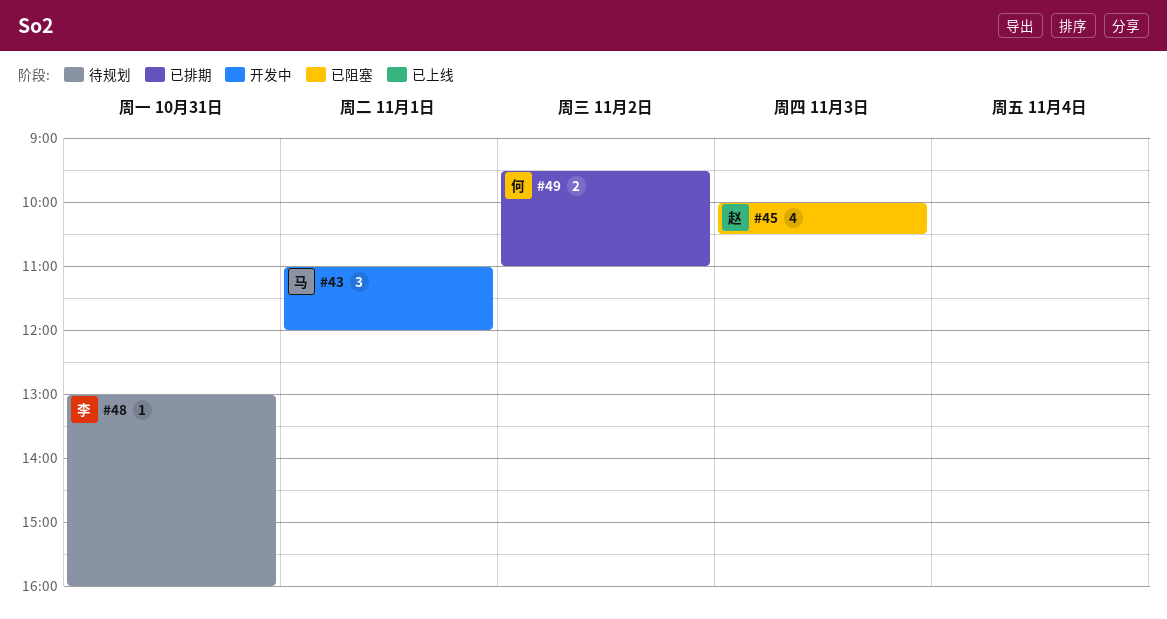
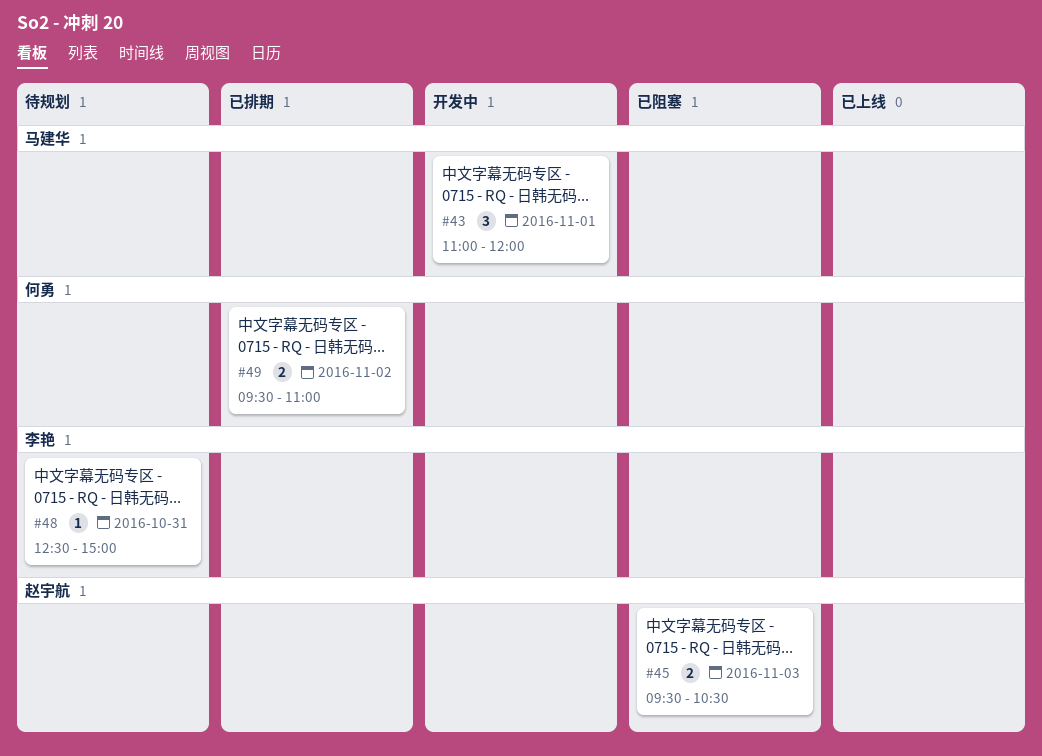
#45, estimate: 4 -> 2
#45, begins: 10:00 -> 09:30
#48, begins: 13:00 -> 12:30
#48, ends: 16:00 -> 15:00

